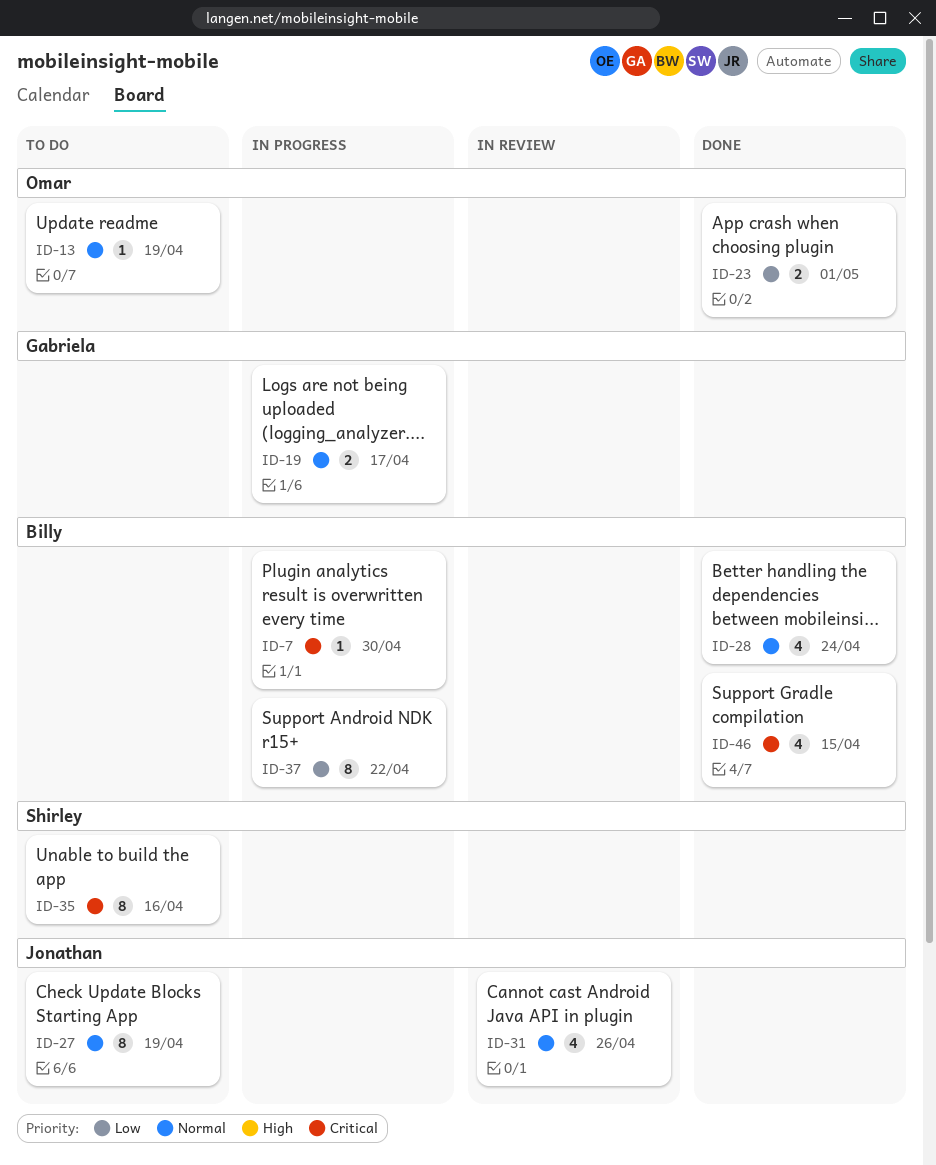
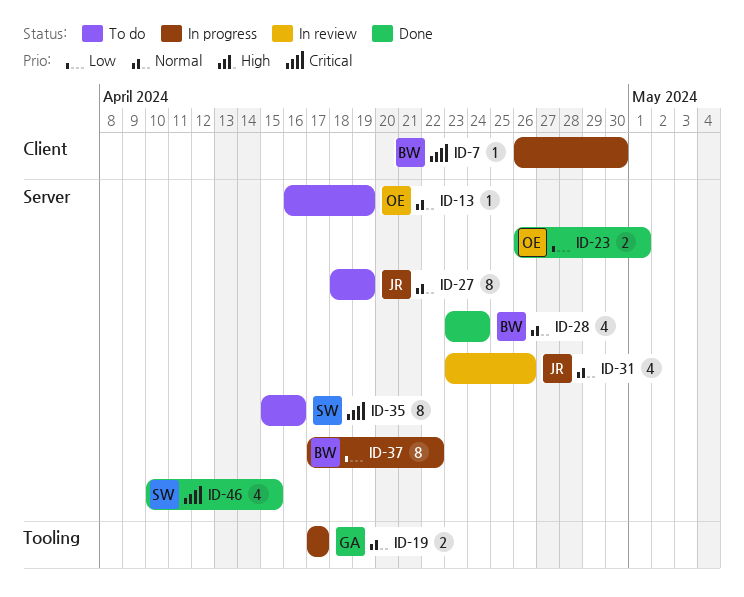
ID-46, owner: Billy -> Shirley

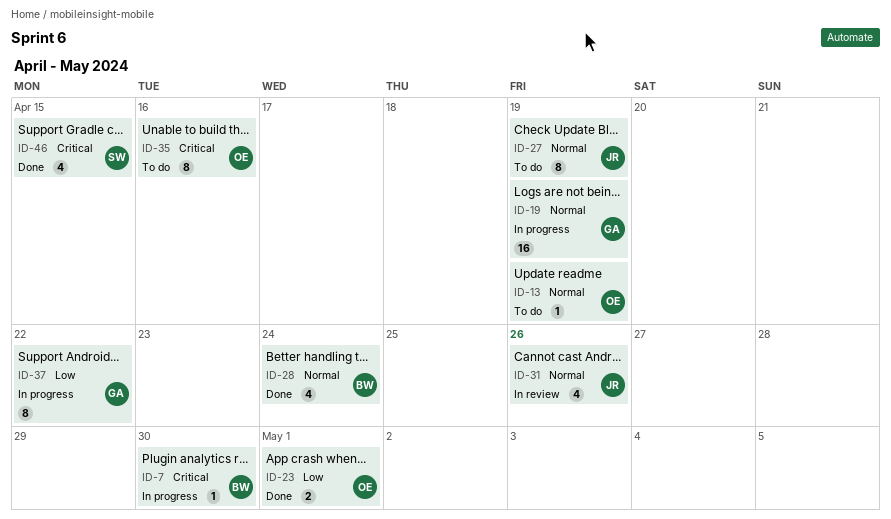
ID-19, estimate: 2 -> 16
ID-19, due: Apr 17 -> Apr 19
ID-35, owner: SW -> OE
ID-37, owner: BW -> GA

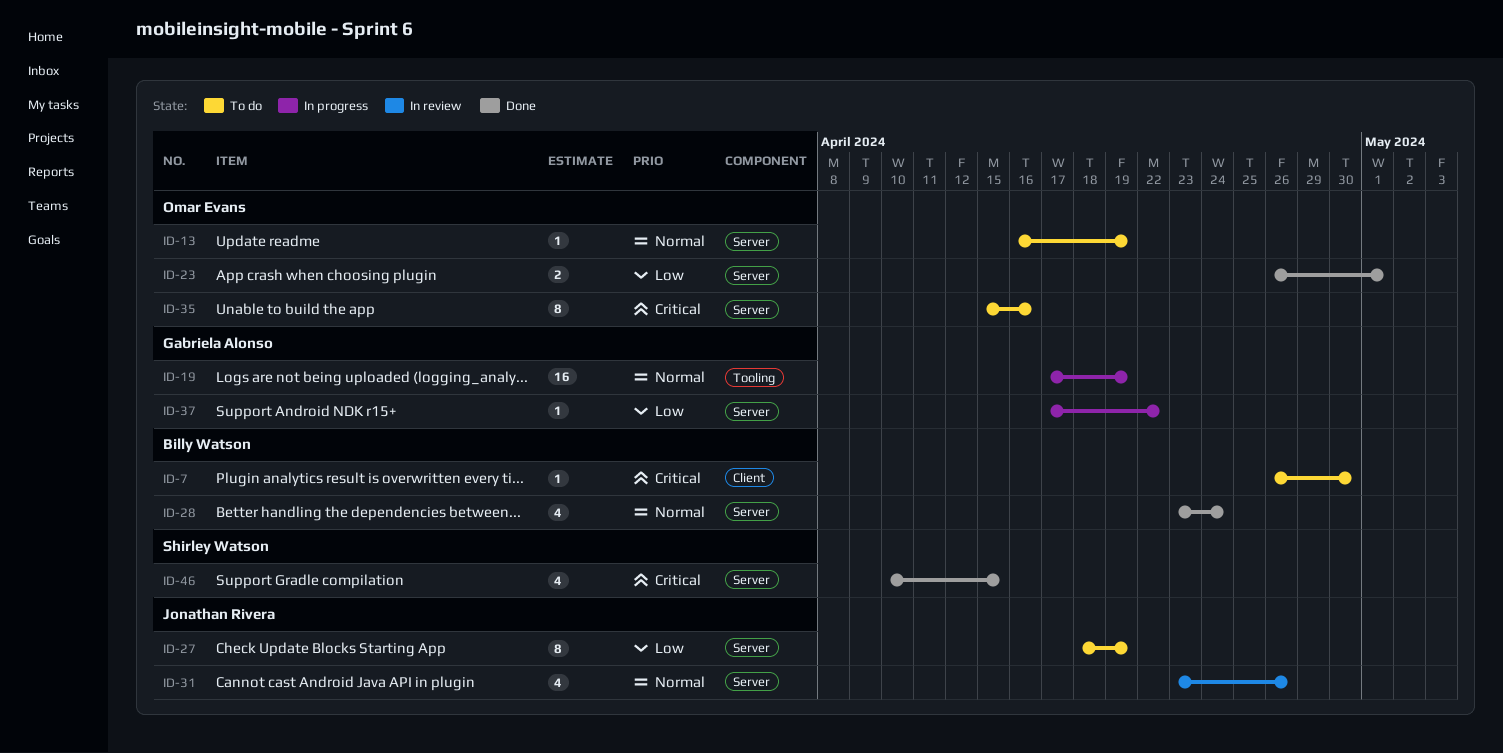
ID-7, status: In progress -> To do
ID-27, priority: Normal -> Low
ID-37, estimate: 8 -> 1

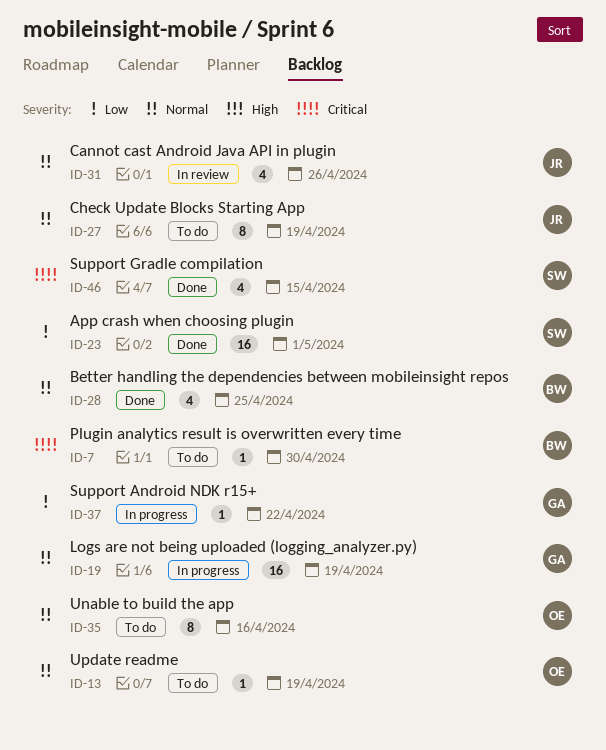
ID-23, owner: Omar Evans -> Shirley Watson
ID-23, estimate: 2 -> 16
ID-27, priority: Low -> Normal
ID-28, due: Apr 24 -> Apr 25
ID-35, priority: Critical -> Normal

